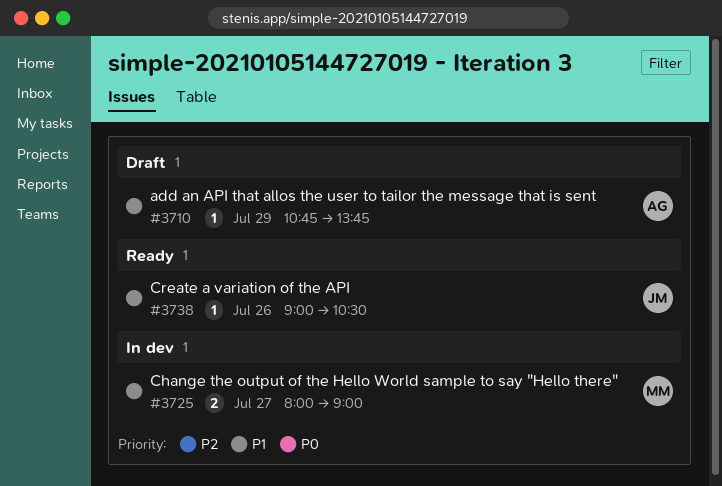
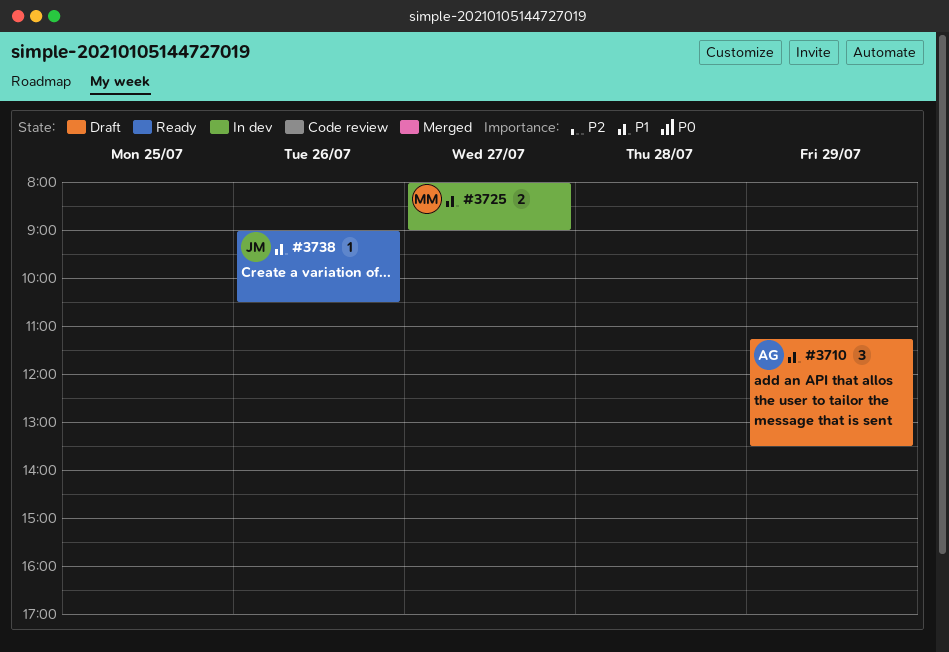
#3710, estimate: 1 -> 3
#3710, begins: 10:45 -> 11:15
#3710, ends: 13:45 -> 13:30

